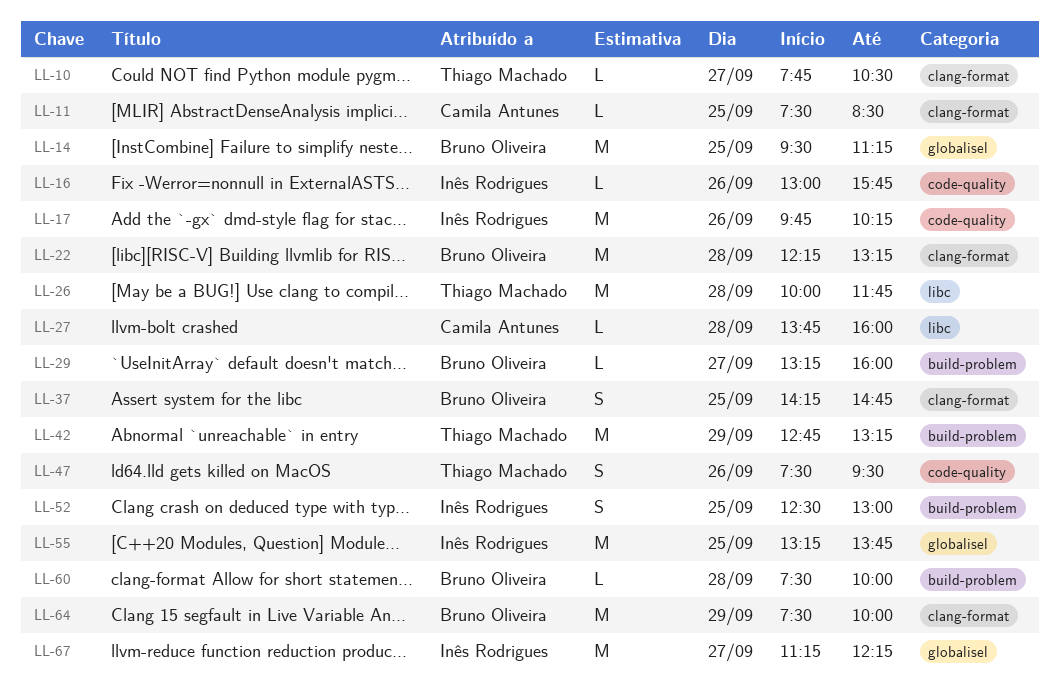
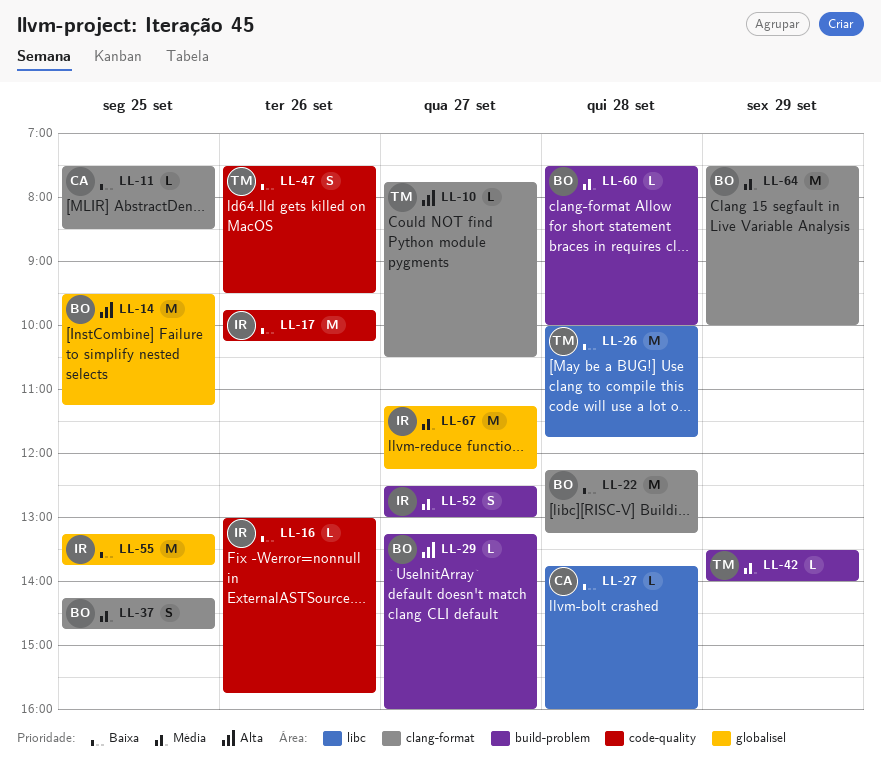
LL-42, estimate: M -> L
LL-42, begins: 12:45 -> 13:30
LL-42, ends: 13:15 -> 14:00
LL-52, day: Sep 25 -> Sep 27

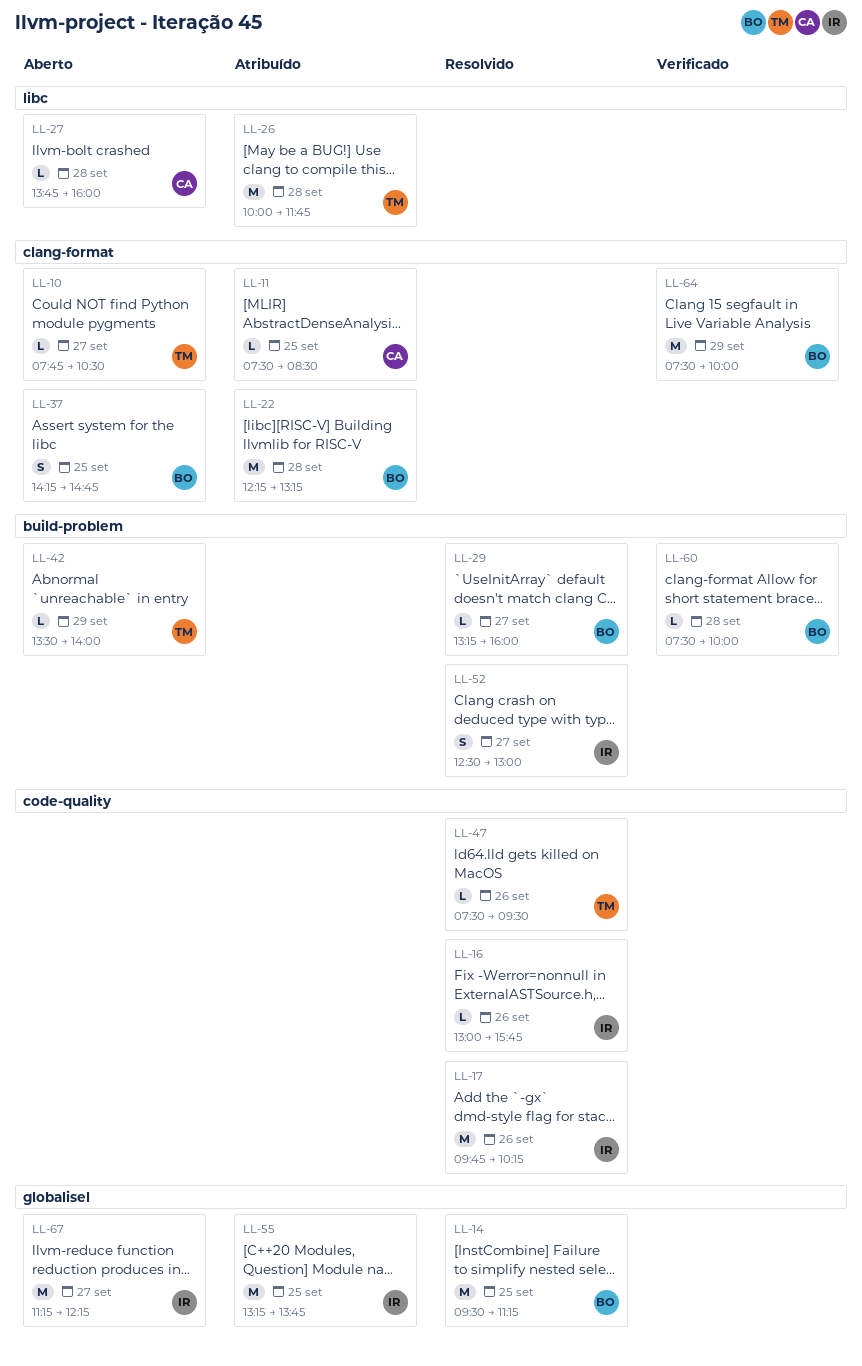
LL-47, estimate: S -> L

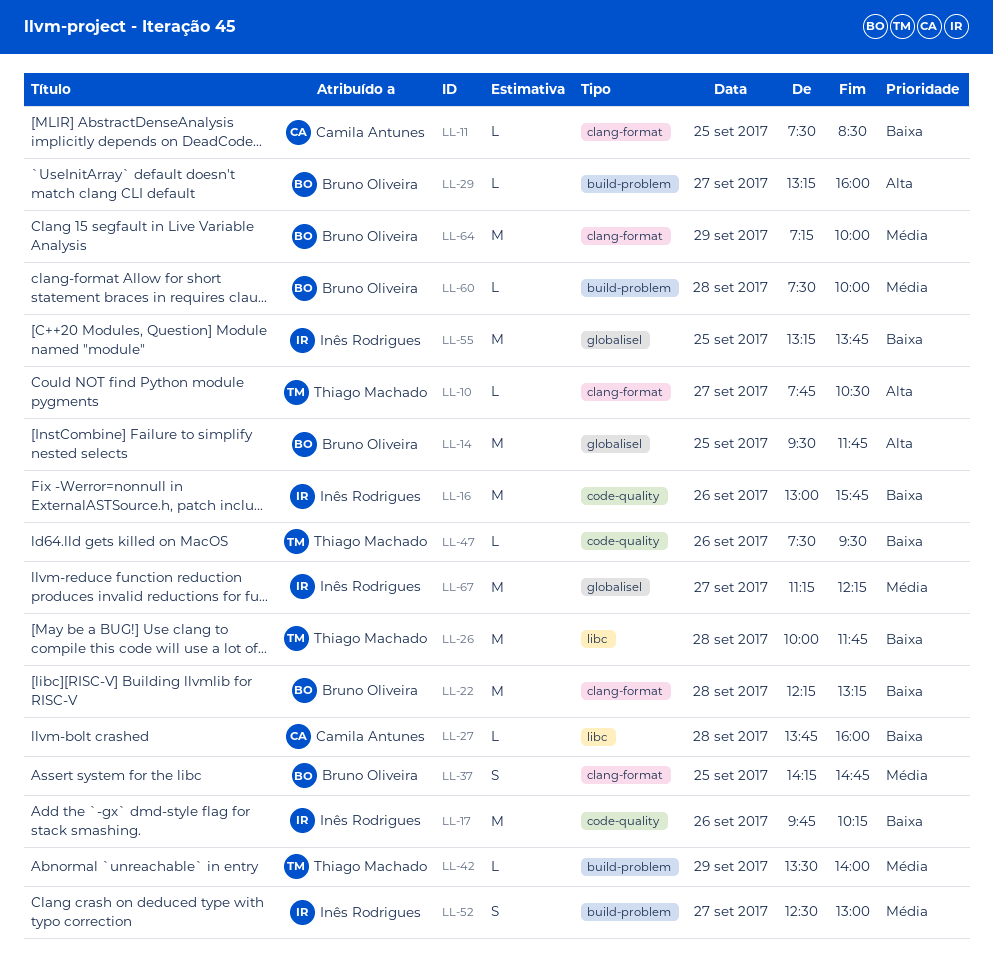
LL-14, ends: 11:15 -> 11:45
LL-16, estimate: L -> M
LL-64, begins: 07:30 -> 07:15

